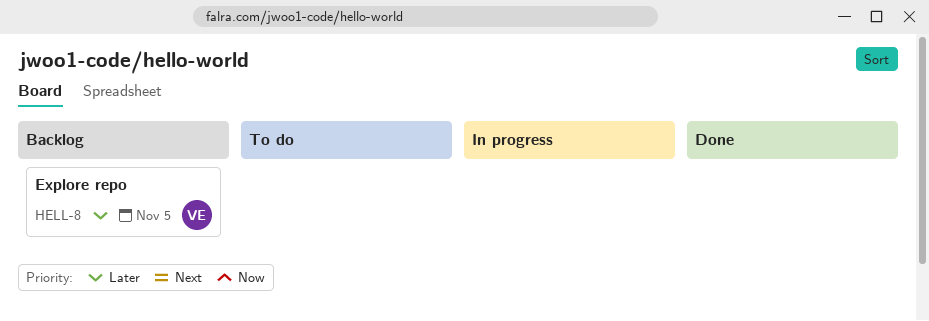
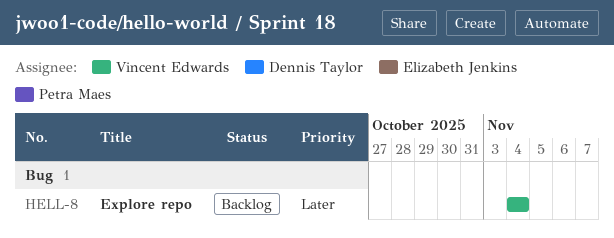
HELL-8, due: Nov 5 -> Nov 4

